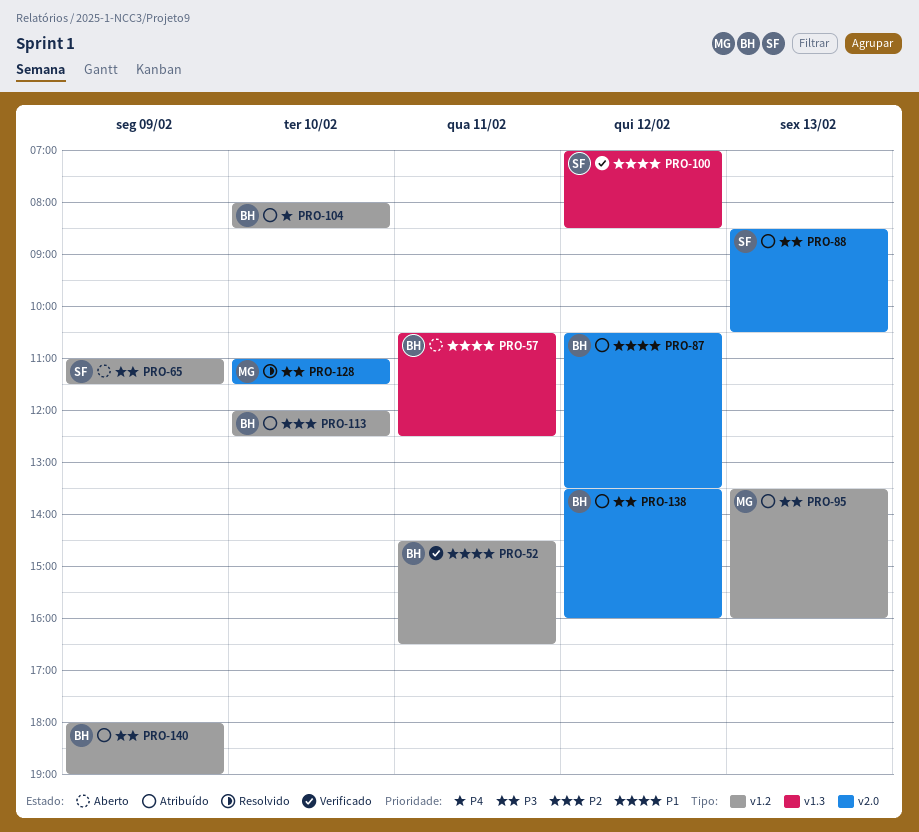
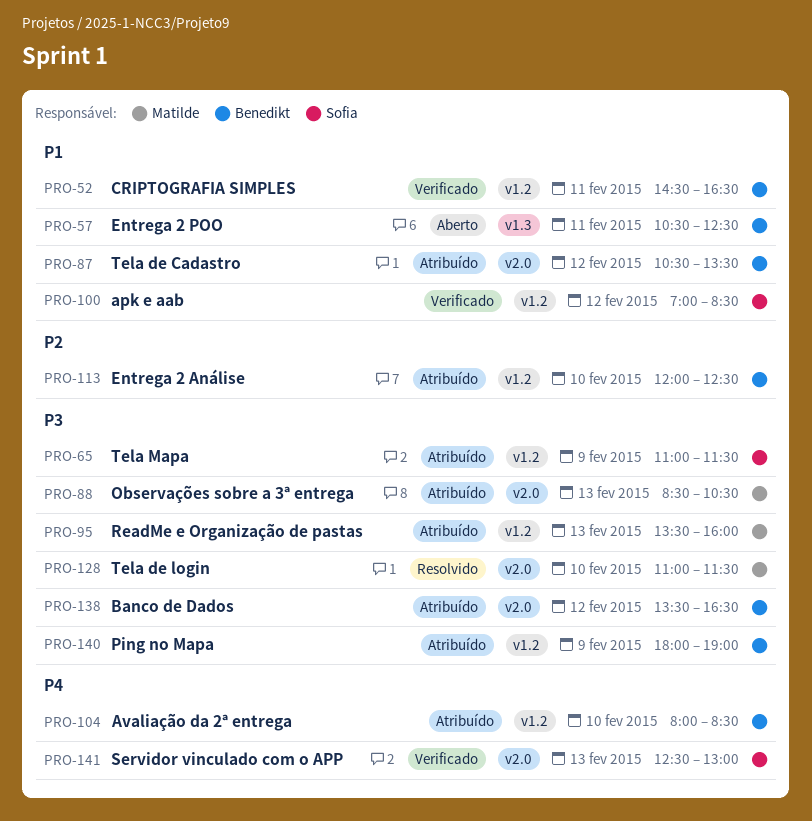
PRO-65, status: Aberto -> Atribuído
PRO-88, owner: Sofia -> Matilde
PRO-100, label: v1.3 -> v1.2
PRO-138, ends: 16:00 -> 16:30
PRO-141: none -> present

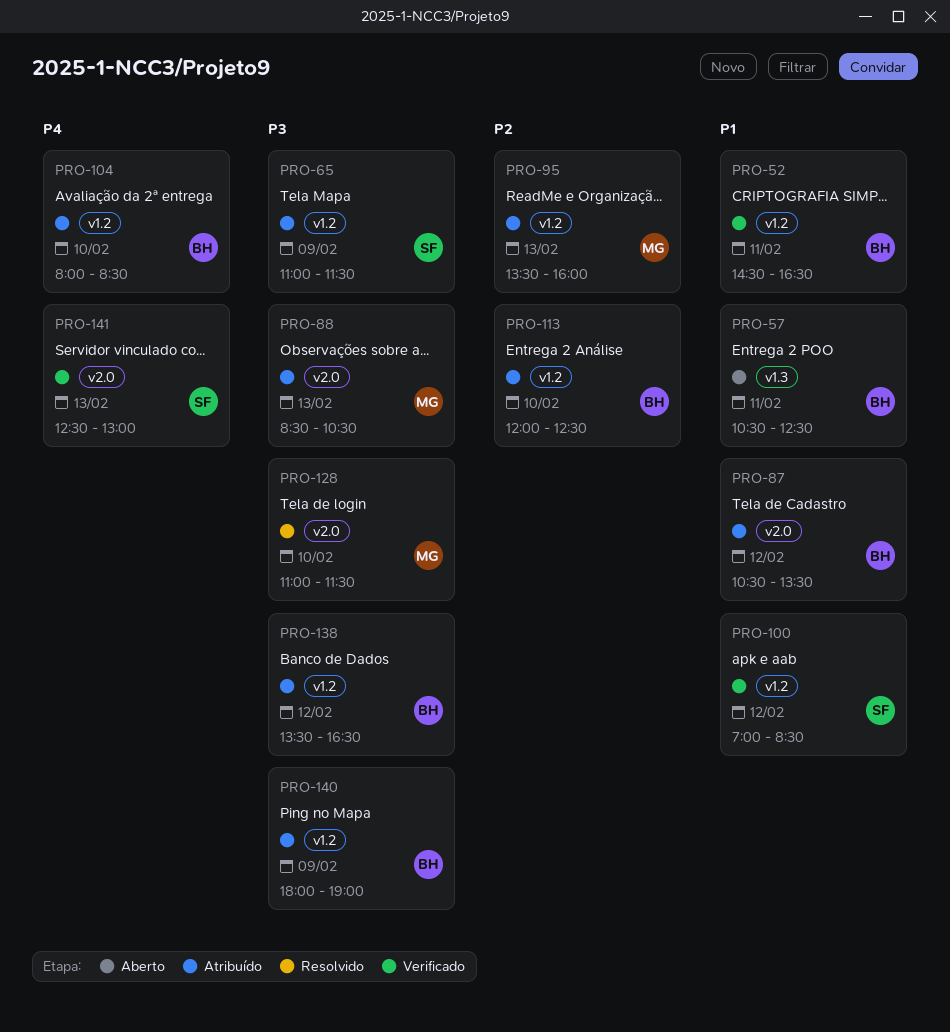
PRO-95, priority: P3 -> P2
PRO-138, label: v2.0 -> v1.2

